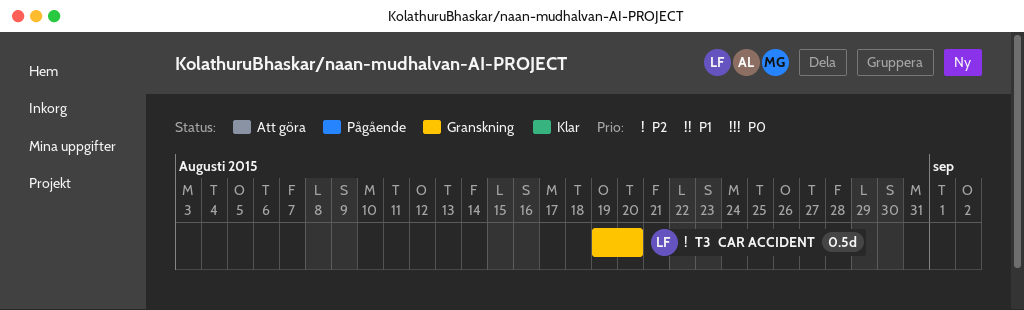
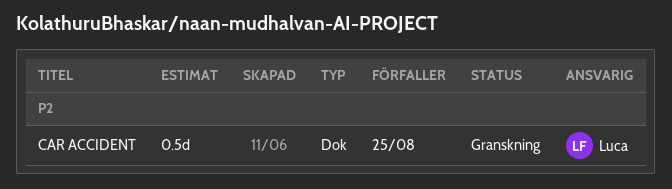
CAR ACCIDENT, due: Aug 20 -> Aug 25

